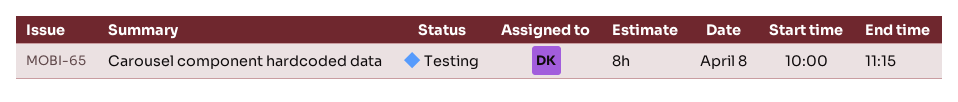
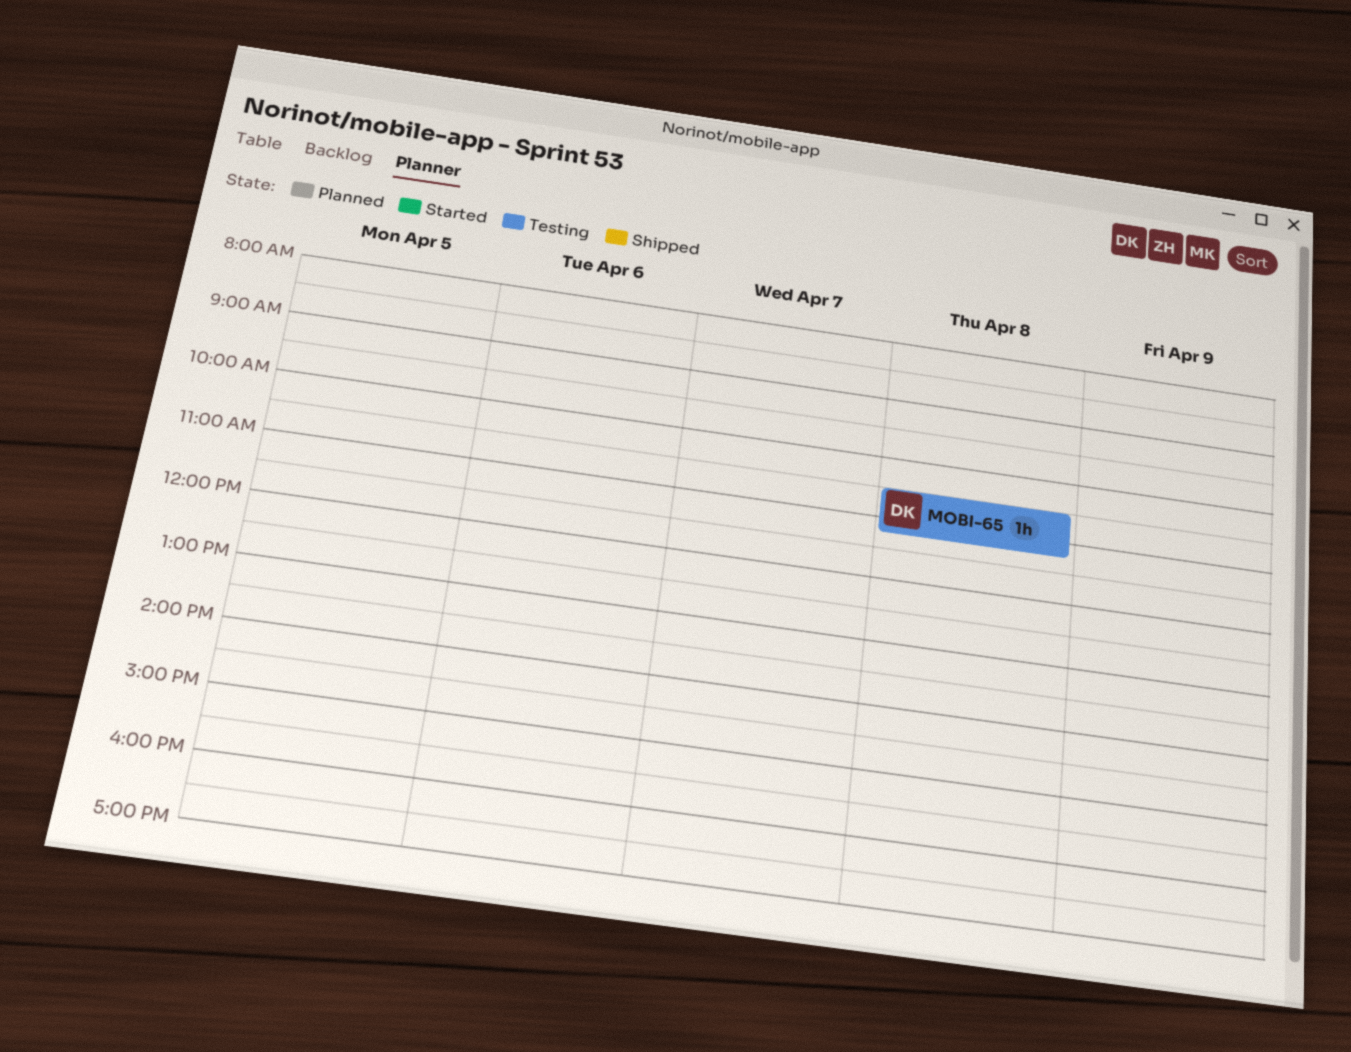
MOBI-65, estimate: 8h -> 1h
MOBI-65, begins: 10:00 -> 10:30

